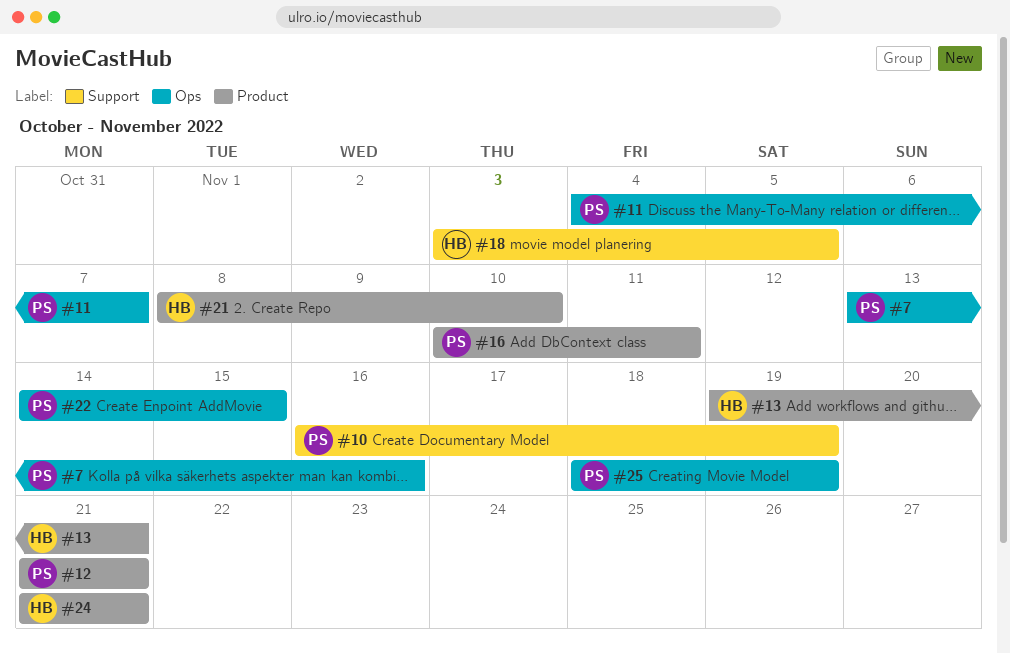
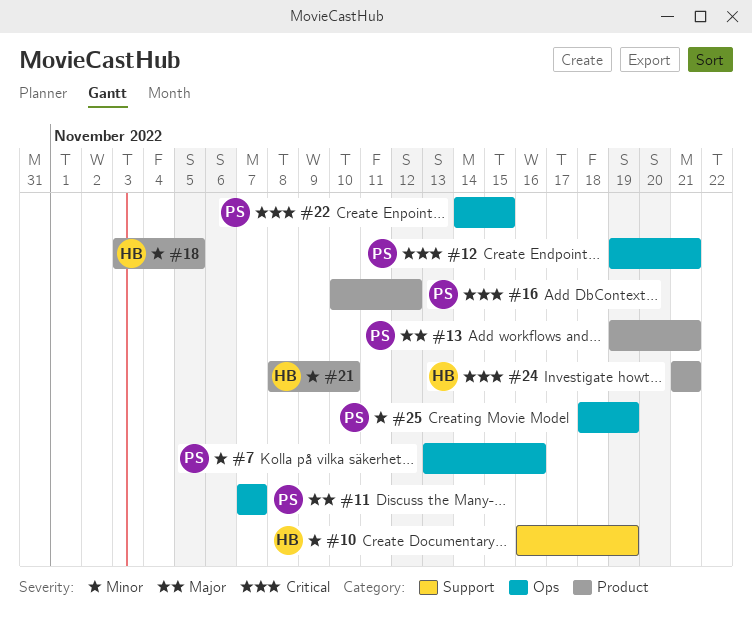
#10, owner: PS -> HB
#11, start: Nov 4 -> Nov 7
#12, label: Product -> Ops
#12, start: Nov 21 -> Nov 19
#13, owner: HB -> PS
#16, due: Nov 11 -> Nov 12
#18, label: Support -> Product

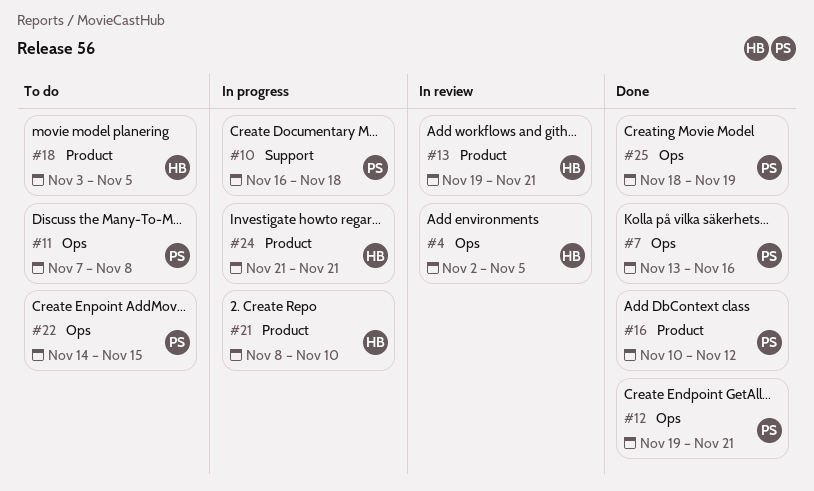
#4: none -> present
#10, owner: HB -> PS
#10, due: Nov 19 -> Nov 18
#11, due: Nov 7 -> Nov 8
#13, owner: PS -> HB

